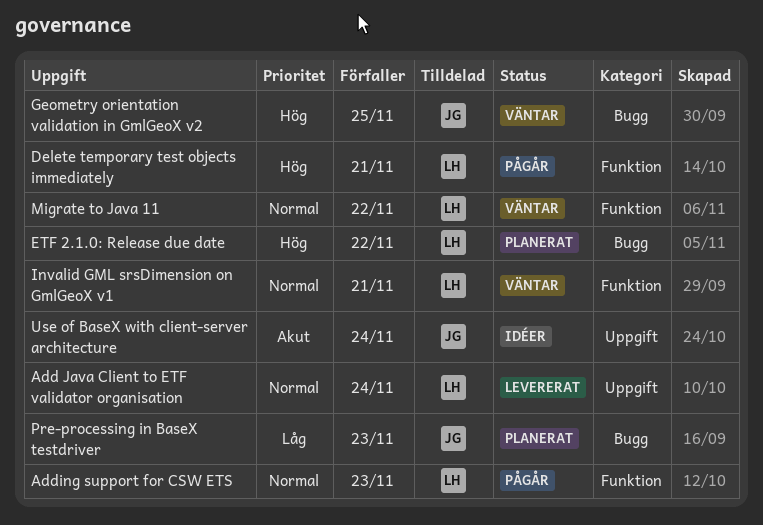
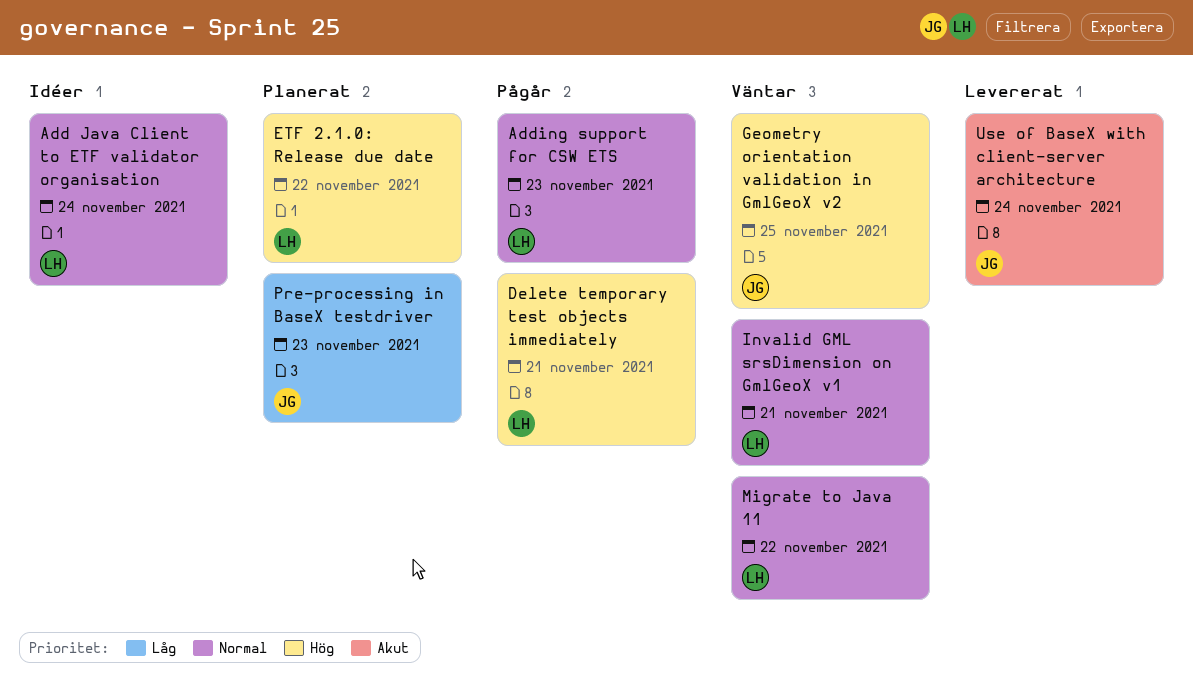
Add Java Client to ETF validator organisation, status: Levererat -> Idéer
Use of BaseX with client-server architecture, status: Idéer -> Levererat

